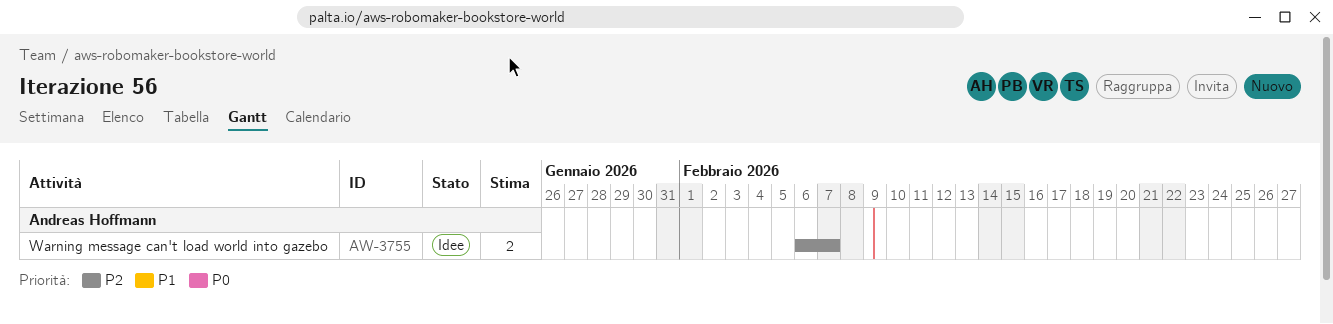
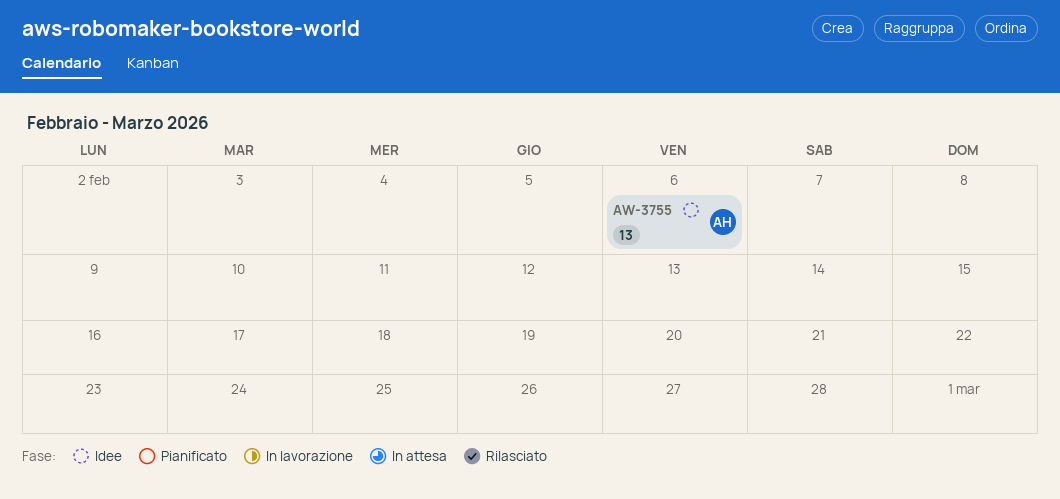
AW-3755, estimate: 2 -> 13
AW-3755, due: Feb 7 -> Feb 6

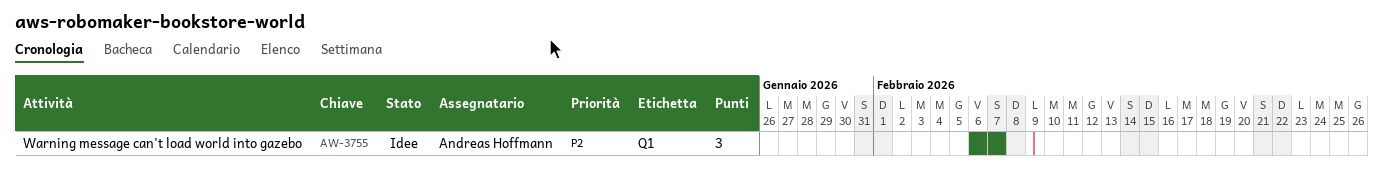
AW-3755, estimate: 13 -> 3
AW-3755, due: Feb 6 -> Feb 7

